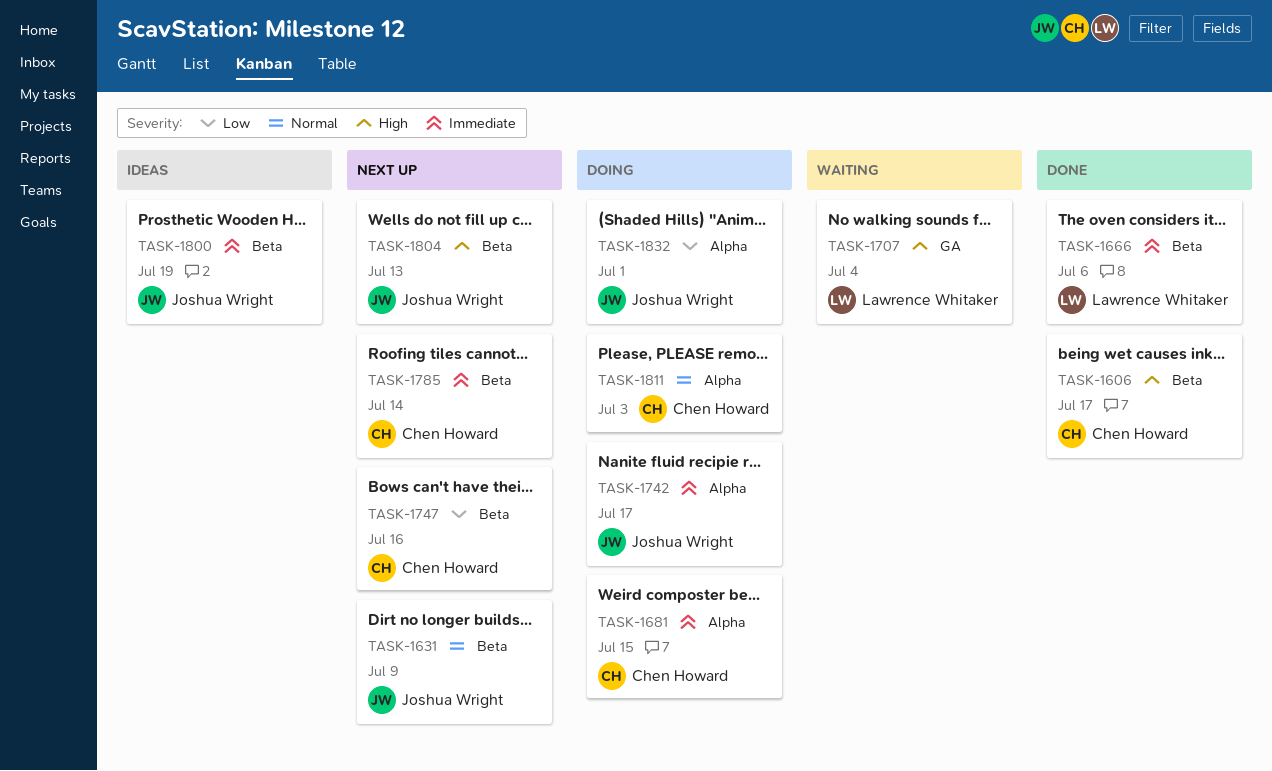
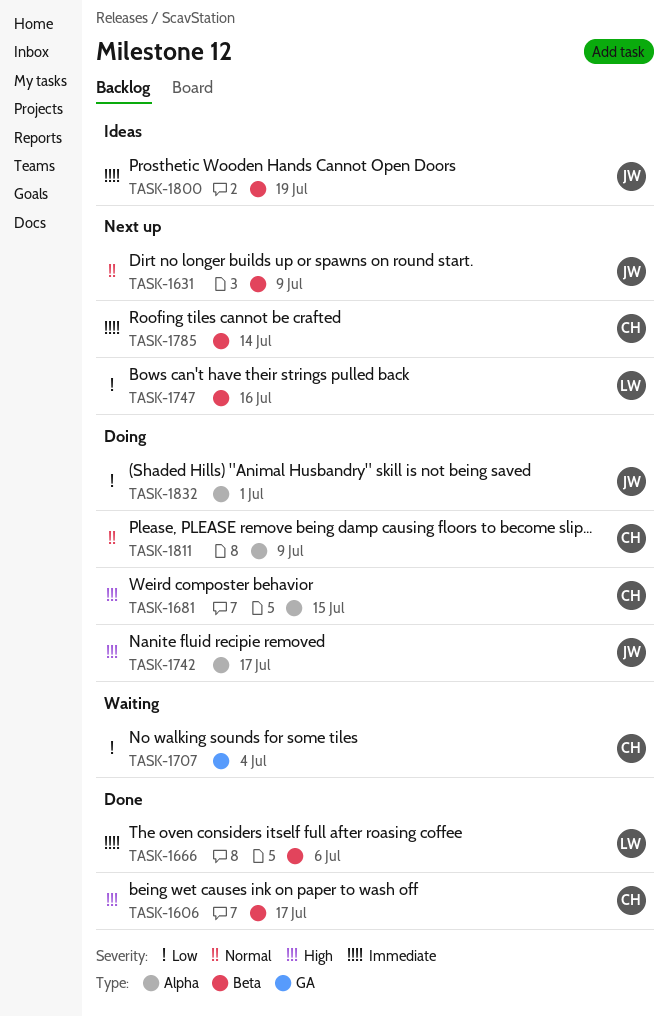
TASK-1681, priority: Immediate -> High
TASK-1707, owner: Lawrence Whitaker -> Chen Howard
TASK-1707, priority: High -> Low
TASK-1742, priority: Immediate -> High
TASK-1747, owner: Chen Howard -> Lawrence Whitaker
TASK-1804: present -> none
TASK-1811, due: Jul 3 -> Jul 9

